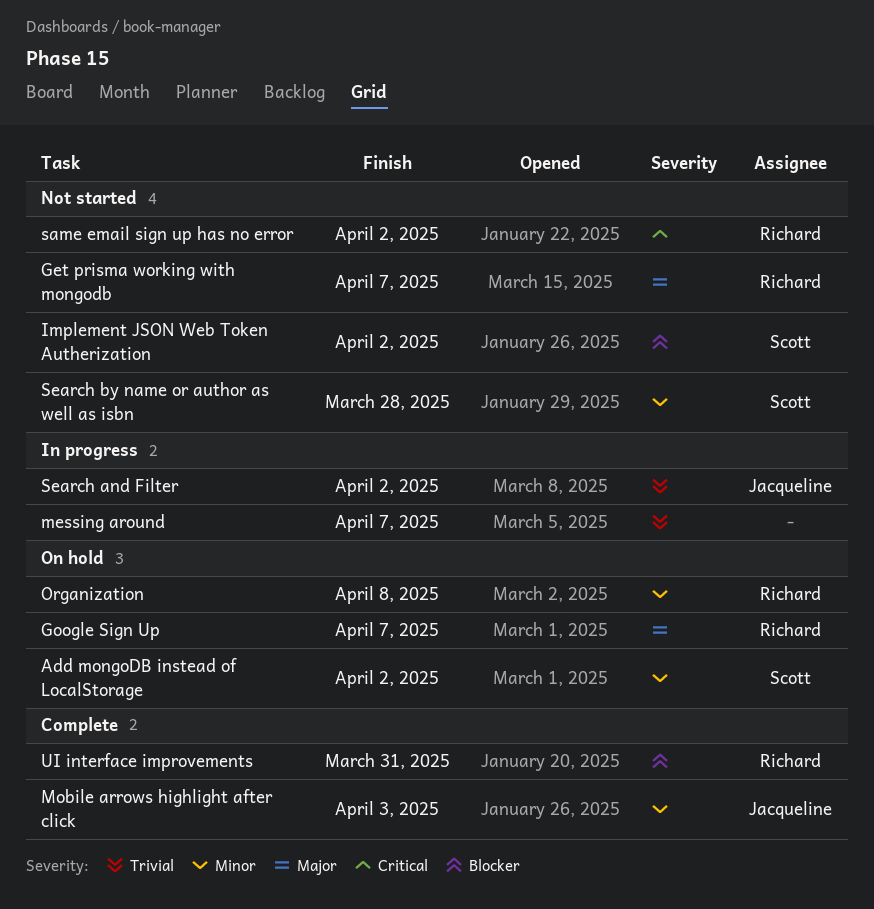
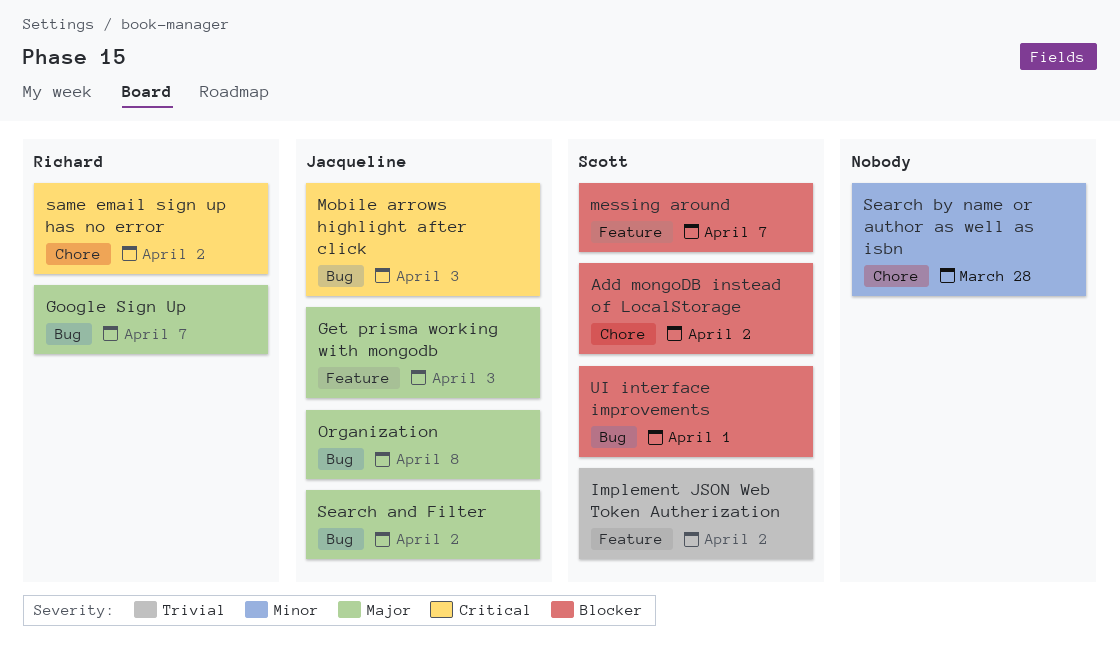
Add mongoDB instead of LocalStorage, priority: Minor -> Blocker
Get prisma working with mongodb, owner: Richard -> Jacqueline
Get prisma working with mongodb, due: Apr 7 -> Apr 3
Implement JSON Web Token Autherization, priority: Blocker -> Trivial
messing around, owner: none -> Scott
messing around, priority: Trivial -> Blocker
Mobile arrows highlight after click, priority: Minor -> Critical
Organization, owner: Richard -> Jacqueline
Organization, priority: Minor -> Major
Search and Filter, priority: Trivial -> Major
Search by name or author as well as isbn, owner: Scott -> none
UI interface improvements, owner: Richard -> Scott
UI interface improvements, due: Mar 31 -> Apr 1

